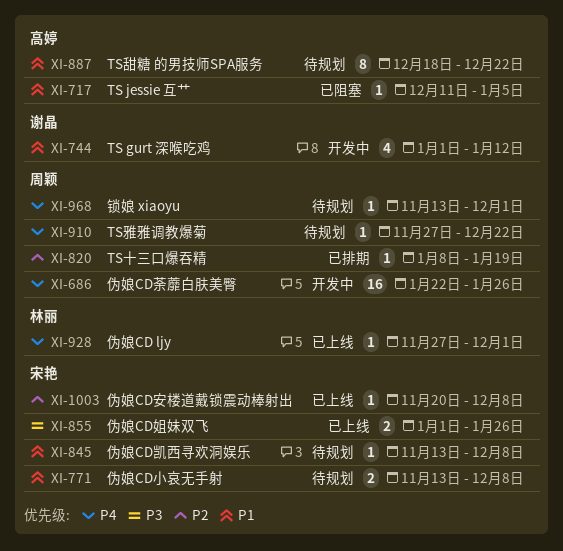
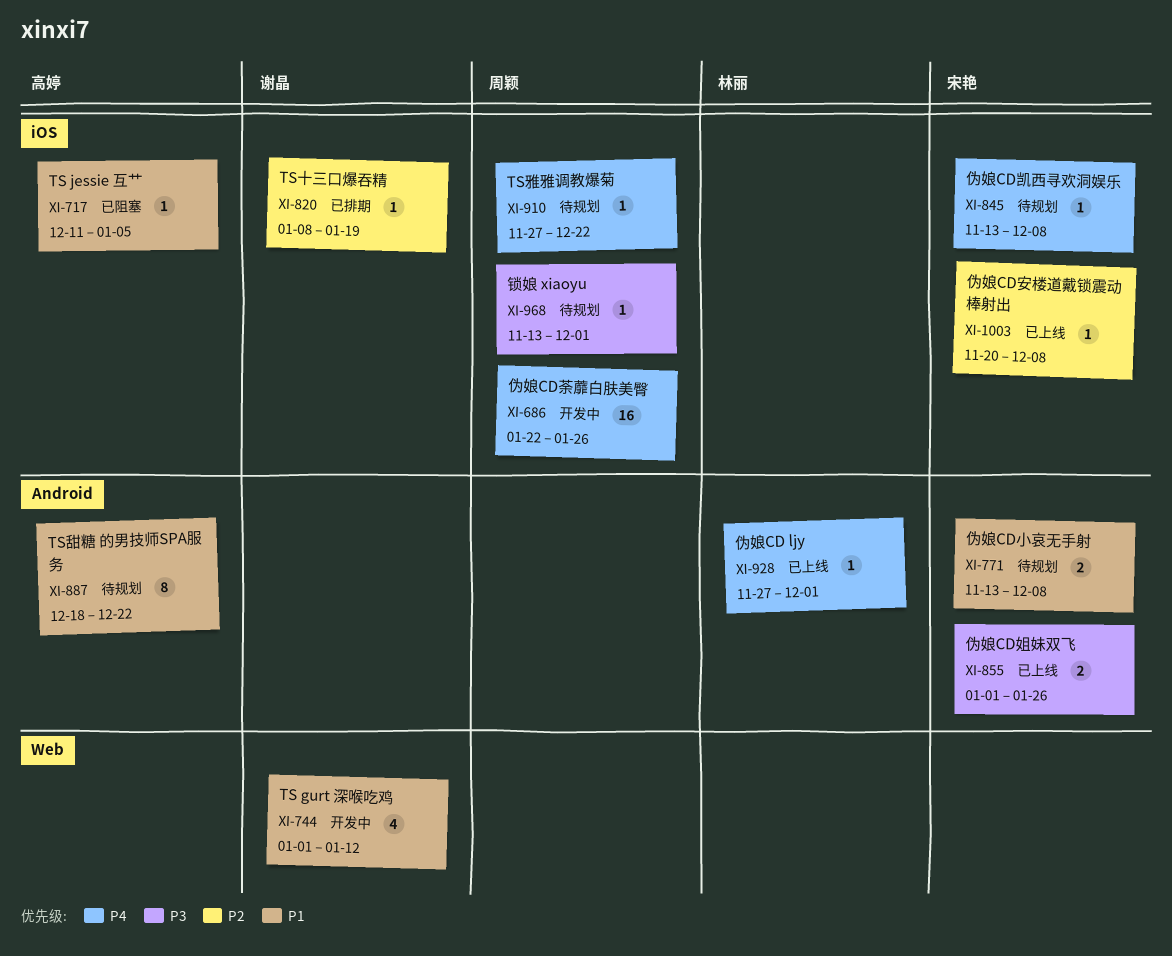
XI-820, owner: 周颖 -> 谢晶
XI-845, priority: P1 -> P4
XI-968, priority: P4 -> P3

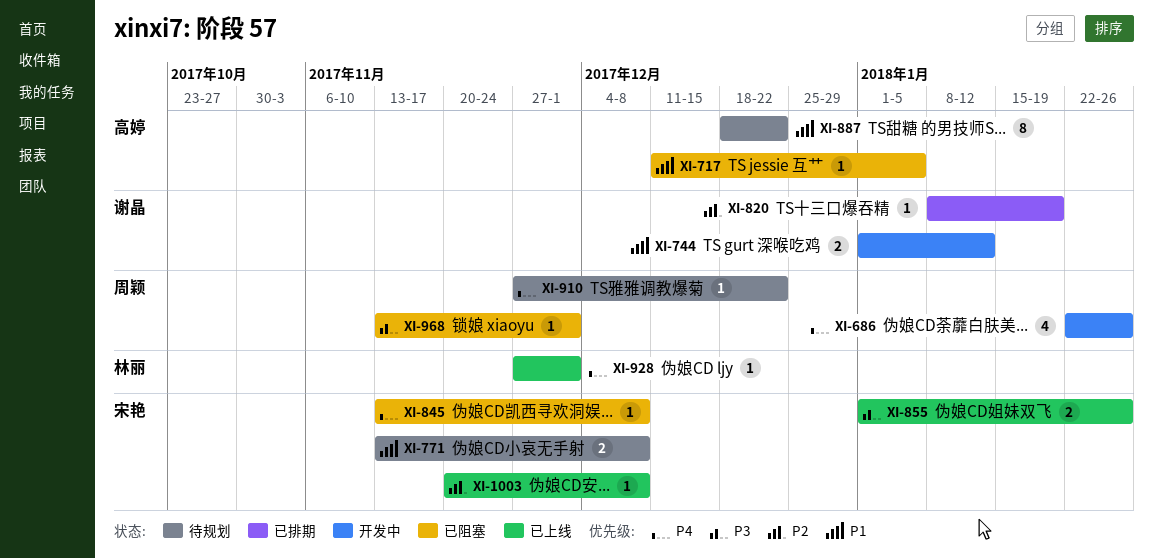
XI-686, estimate: 16 -> 4
XI-744, estimate: 4 -> 2
XI-845, status: 待规划 -> 已阻塞
XI-968, status: 待规划 -> 已阻塞

